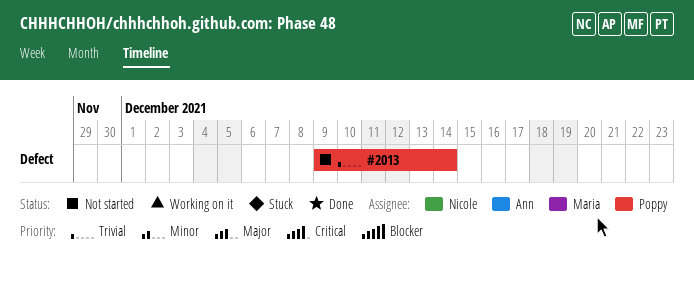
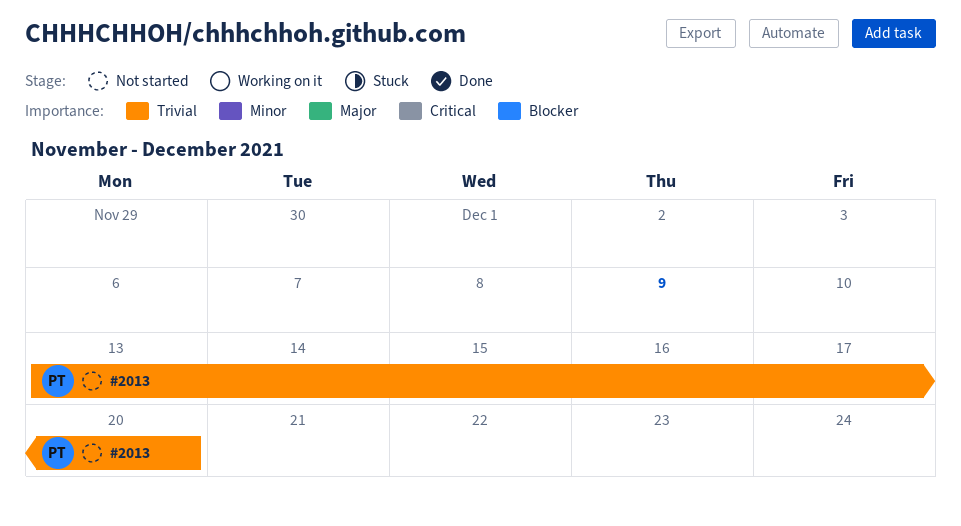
#2013, start: Dec 9 -> Dec 13
#2013, due: Dec 14 -> Dec 20

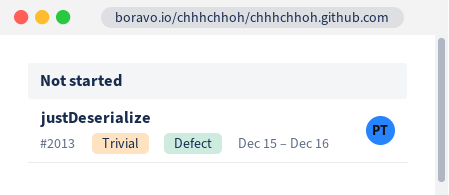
#2013, start: Dec 13 -> Dec 15
#2013, due: Dec 20 -> Dec 16

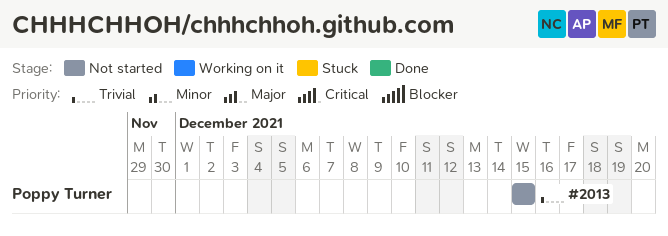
#2013, due: Dec 16 -> Dec 15

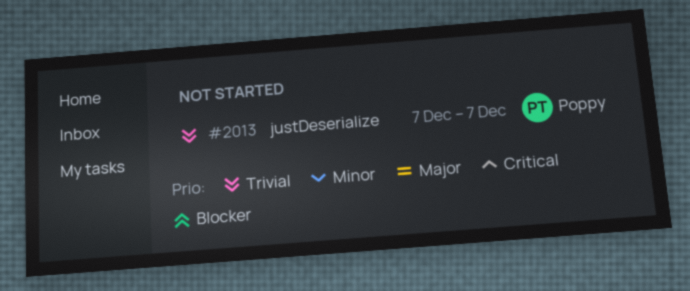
#2013, start: Dec 15 -> Dec 7
#2013, due: Dec 15 -> Dec 7

